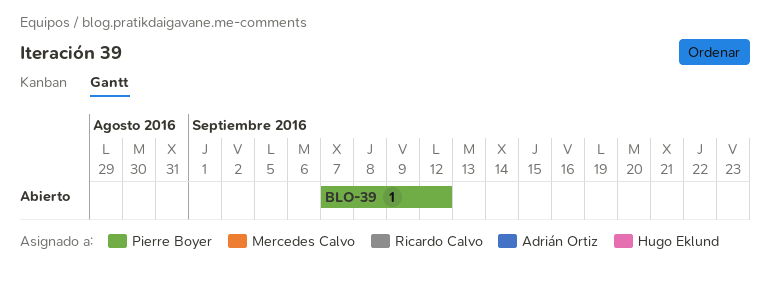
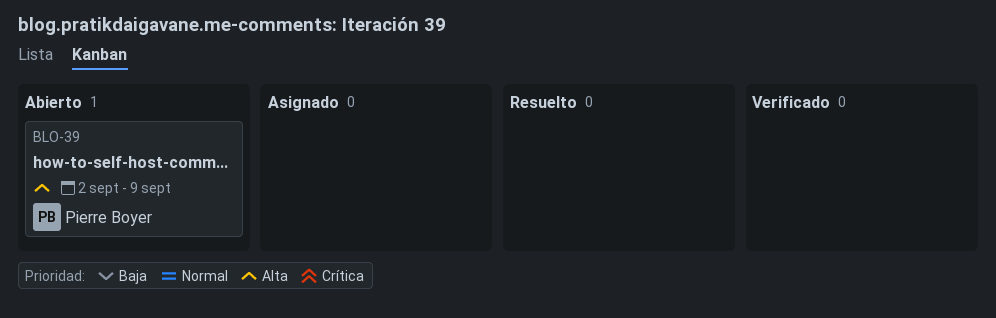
BLO-39, start: Sep 7 -> Sep 2
BLO-39, due: Sep 12 -> Sep 9

